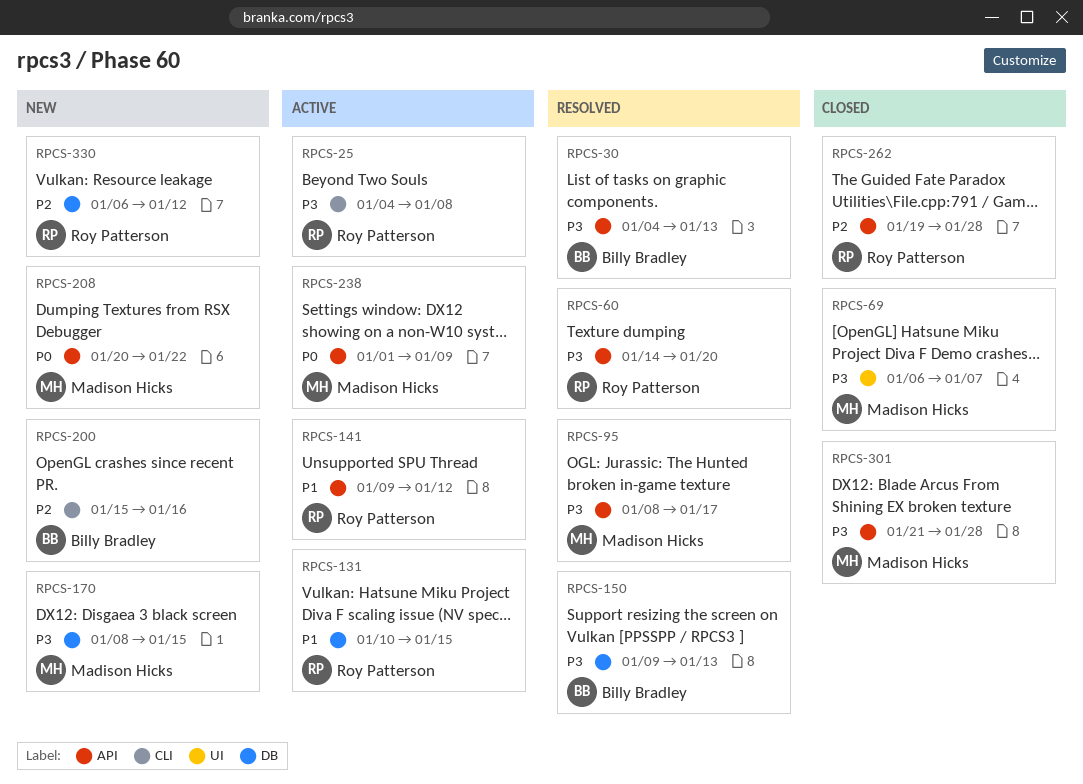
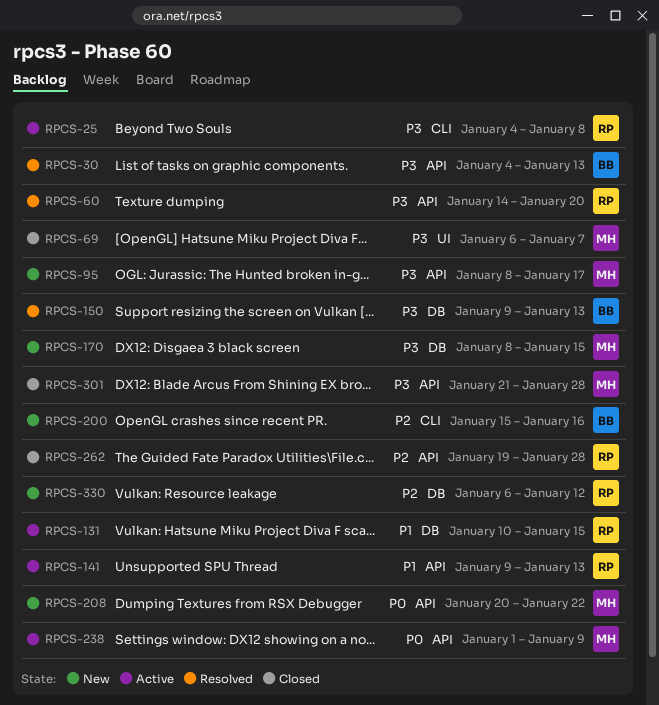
RPCS-95, status: Resolved -> New
RPCS-141, due: Jan 12 -> Jan 13

